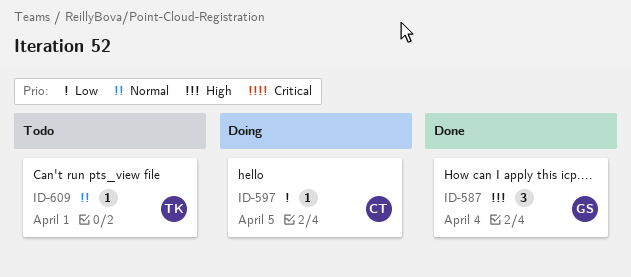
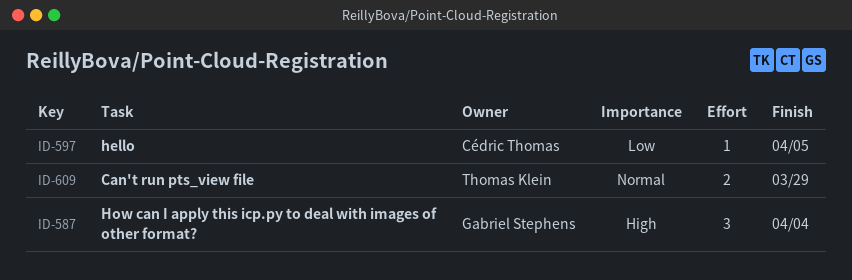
ID-609, estimate: 1 -> 2
ID-609, due: Apr 1 -> Mar 29

